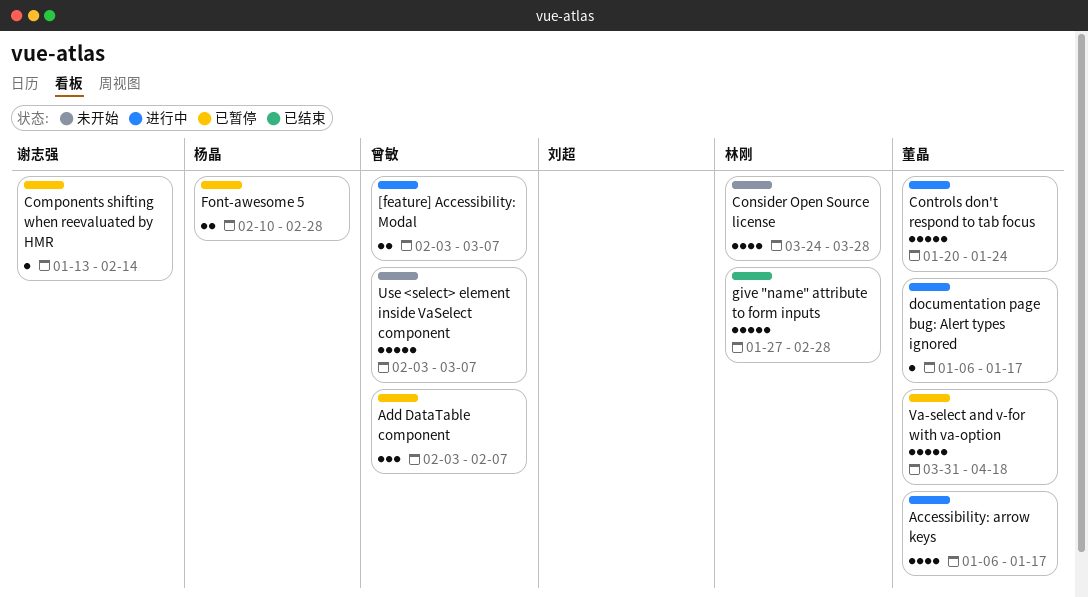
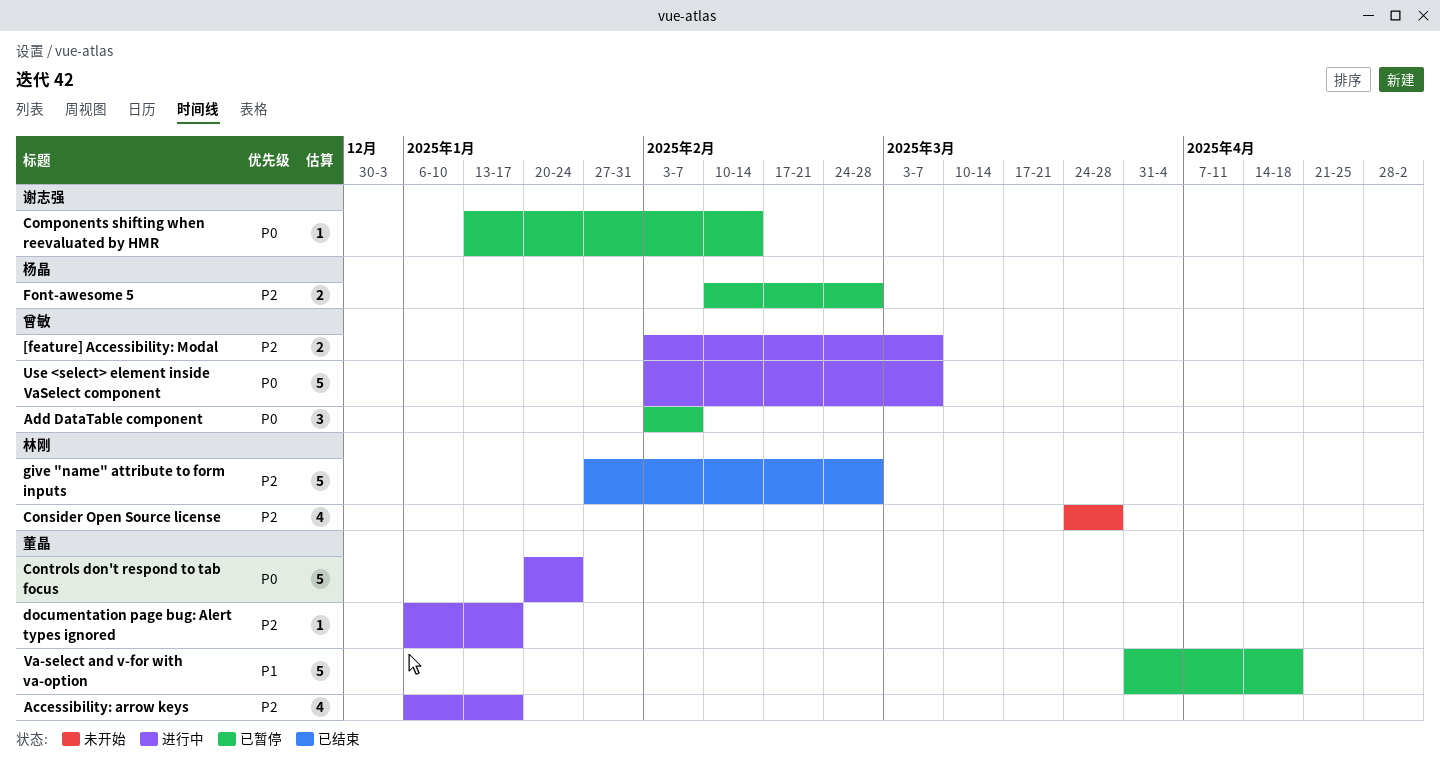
Use <select> element inside VaSelect component, status: 未开始 -> 进行中

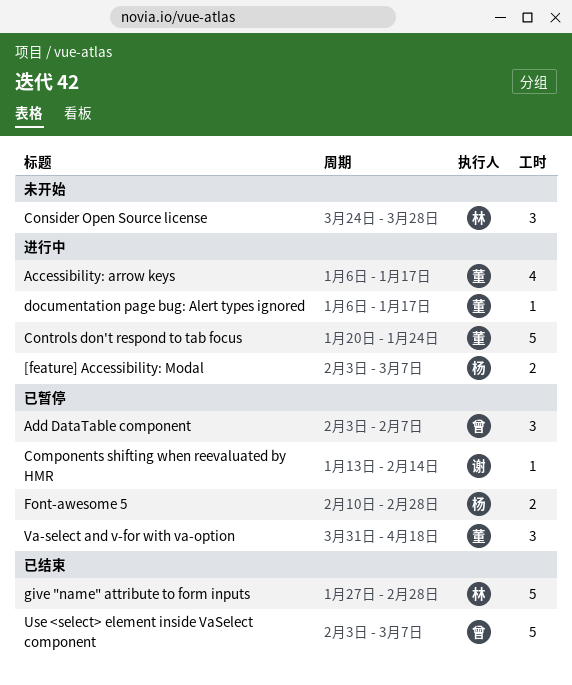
[feature] Accessibility: Modal, owner: 曾敏 -> 杨晶
Consider Open Source license, estimate: 4 -> 3
Use <select> element inside VaSelect component, status: 进行中 -> 已结束
Va-select and v-for with va-option, estimate: 5 -> 3

